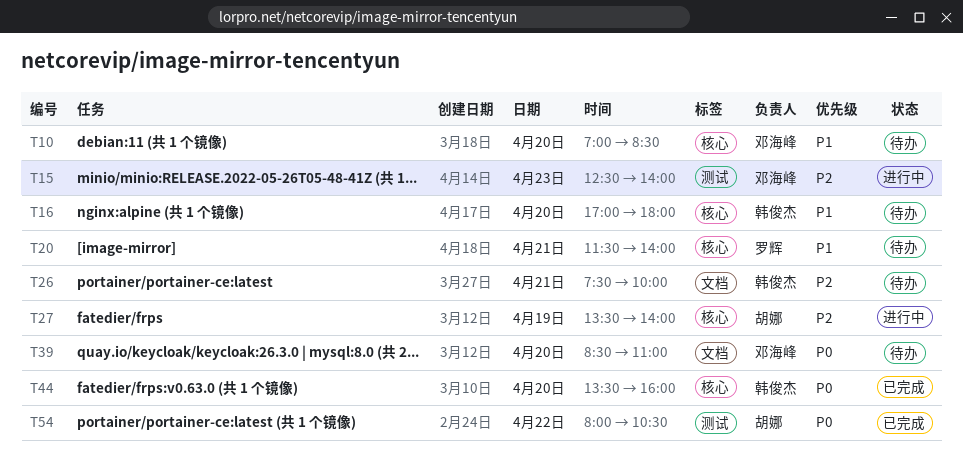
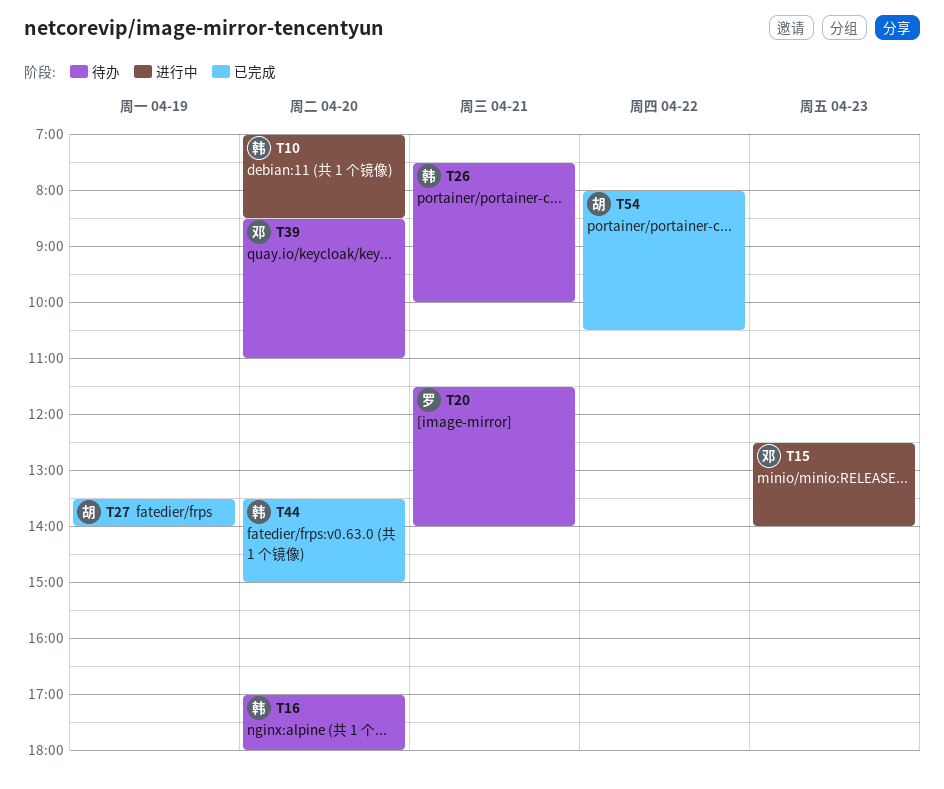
T10, status: 待办 -> 进行中
T10, owner: 邓海峰 -> 韩俊杰
T27, status: 进行中 -> 已完成
T44, ends: 16:00 -> 15:00

